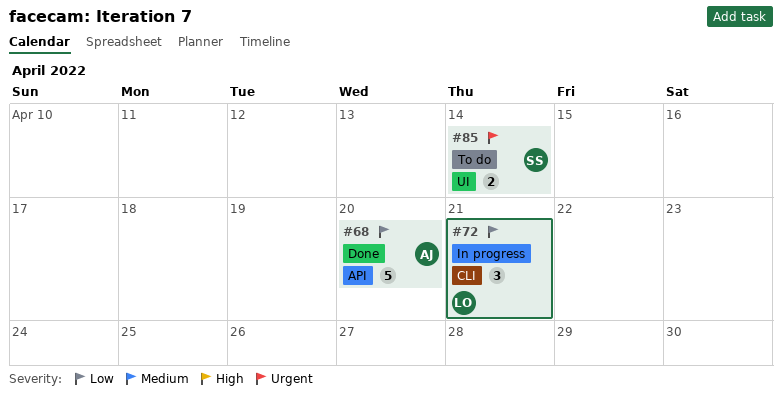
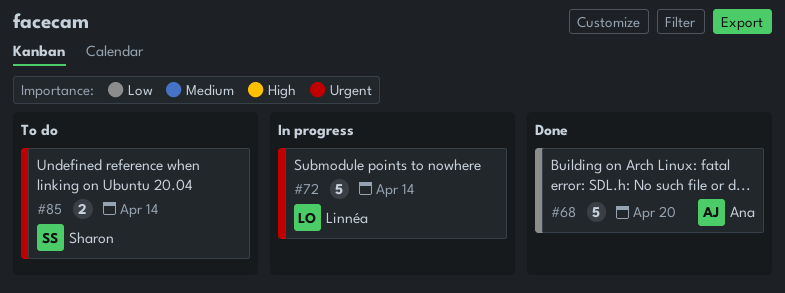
#72, priority: Low -> Urgent
#72, estimate: 3 -> 5
#72, due: Apr 21 -> Apr 14

